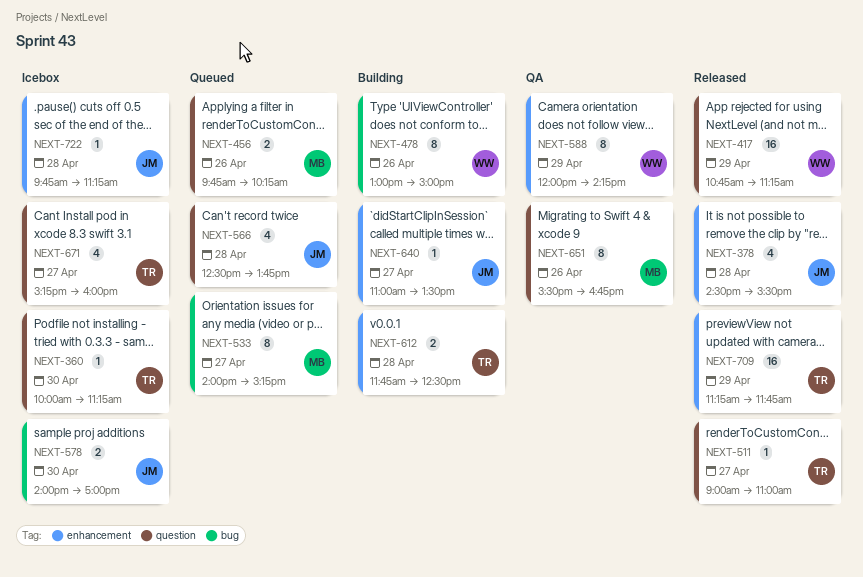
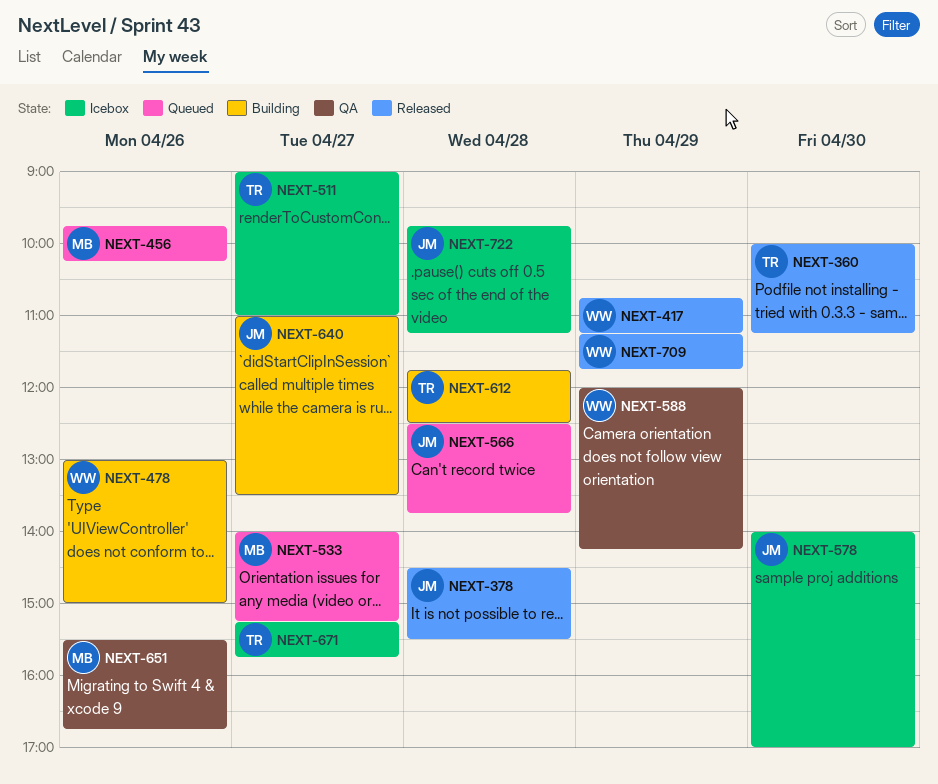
NEXT-360, status: Icebox -> Released
NEXT-511, status: Released -> Icebox
NEXT-671, ends: 16:00 -> 15:45
NEXT-709, owner: TR -> WW

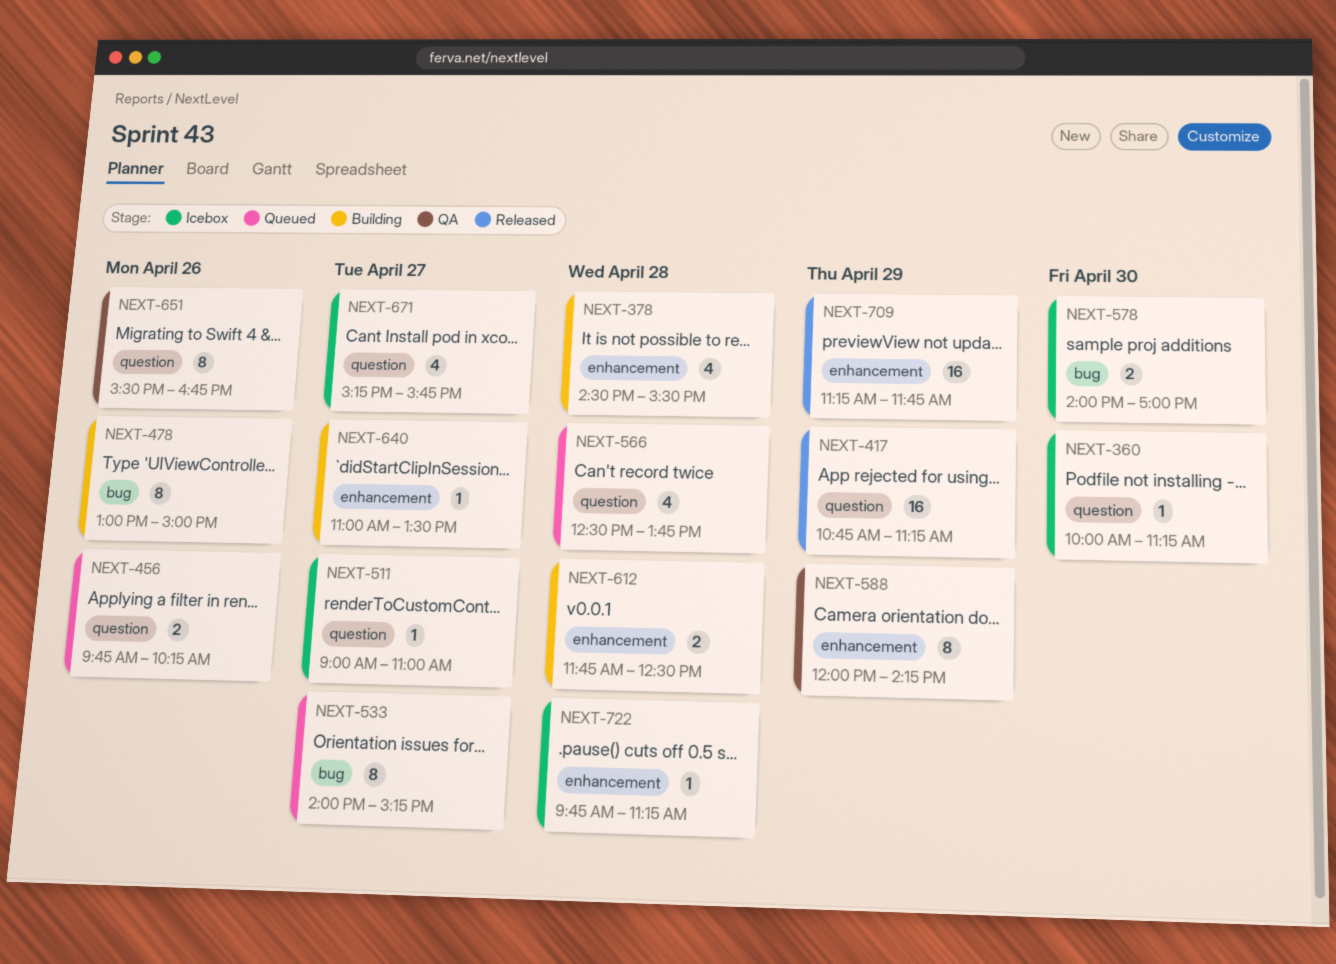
NEXT-360, status: Released -> Icebox
NEXT-378, status: Released -> Building

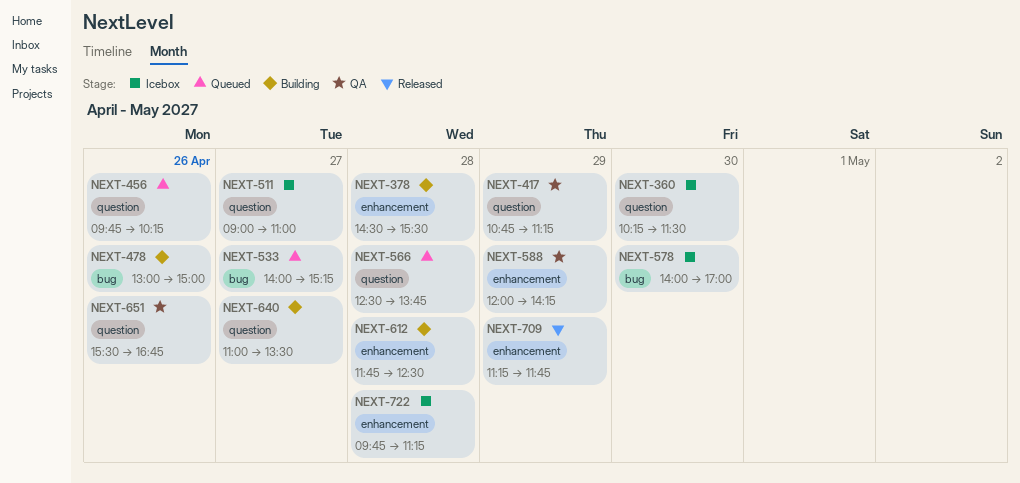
NEXT-360, begins: 10:00 -> 10:15
NEXT-360, ends: 11:15 -> 11:30
NEXT-417, status: Released -> QA
NEXT-640, label: enhancement -> question
NEXT-671: present -> none

